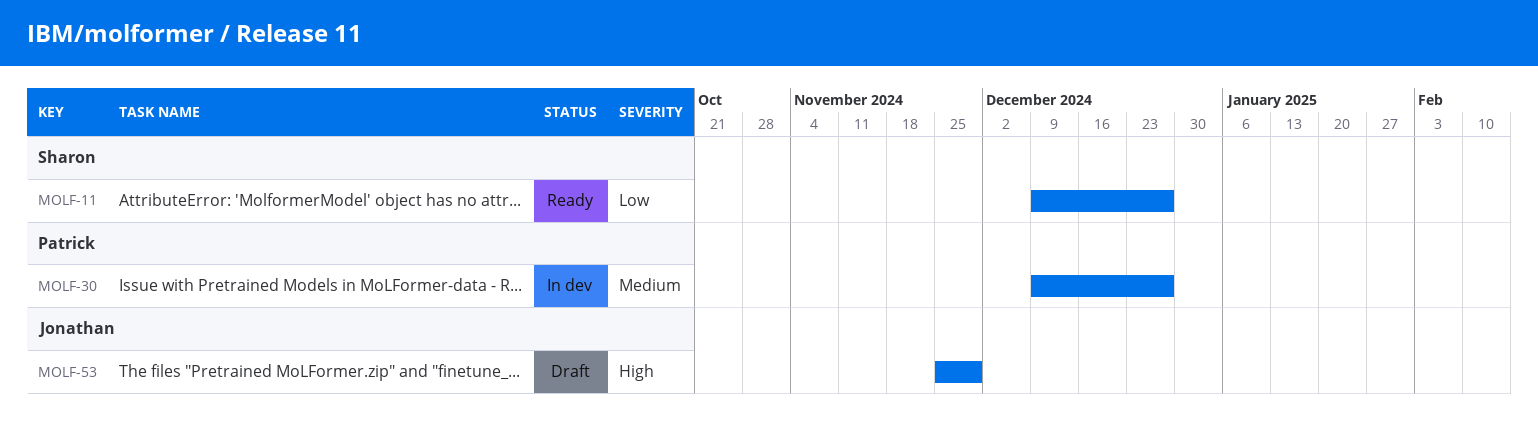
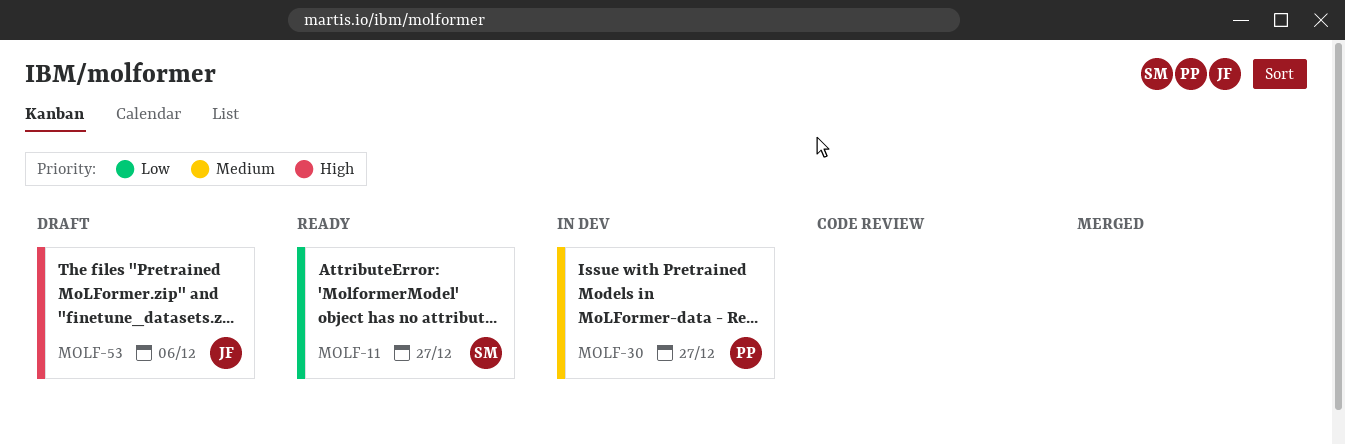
MOLF-53, due: Nov 29 -> Dec 6

